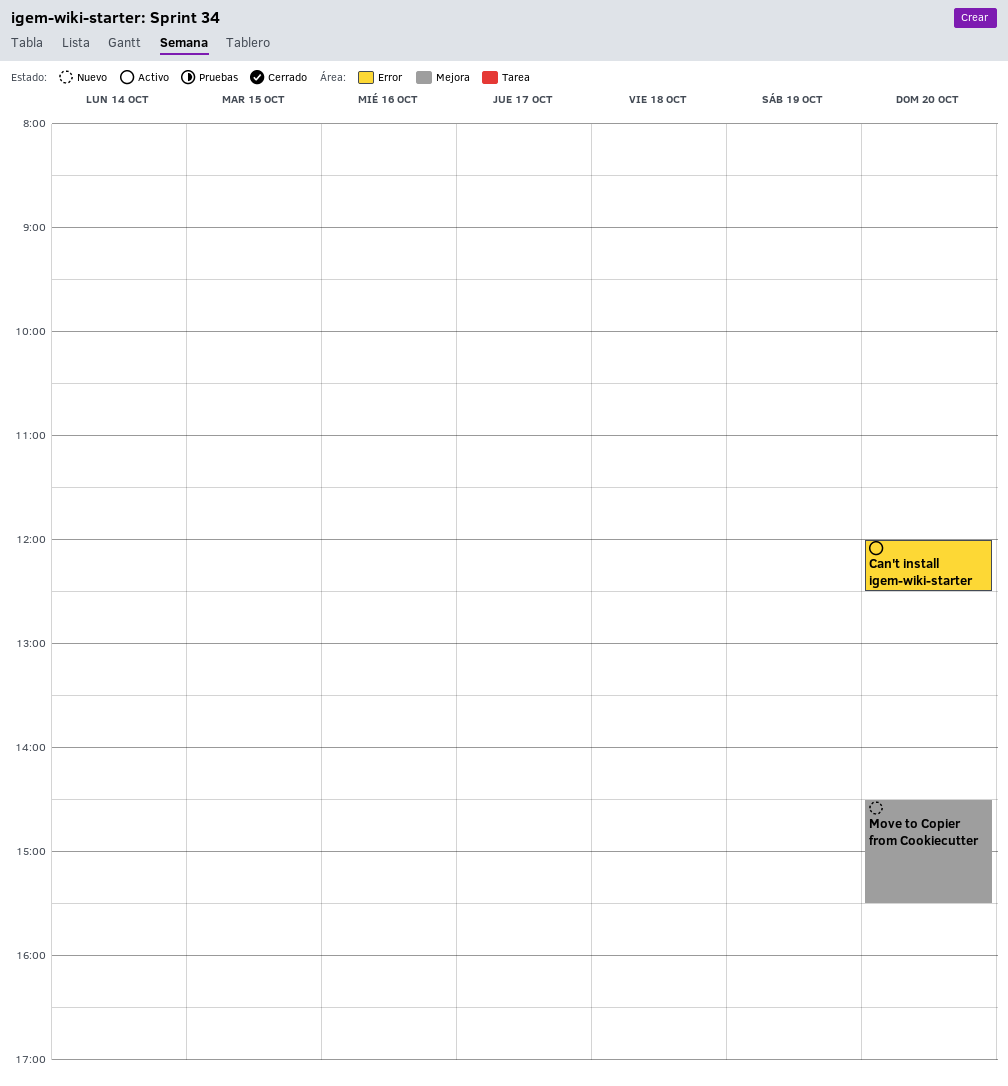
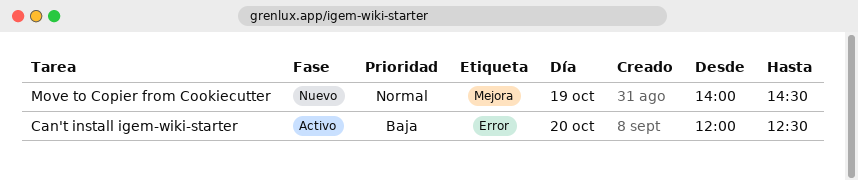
Move to Copier from Cookiecutter, day: Oct 20 -> Oct 19
Move to Copier from Cookiecutter, begins: 14:30 -> 14:00
Move to Copier from Cookiecutter, ends: 15:30 -> 14:30

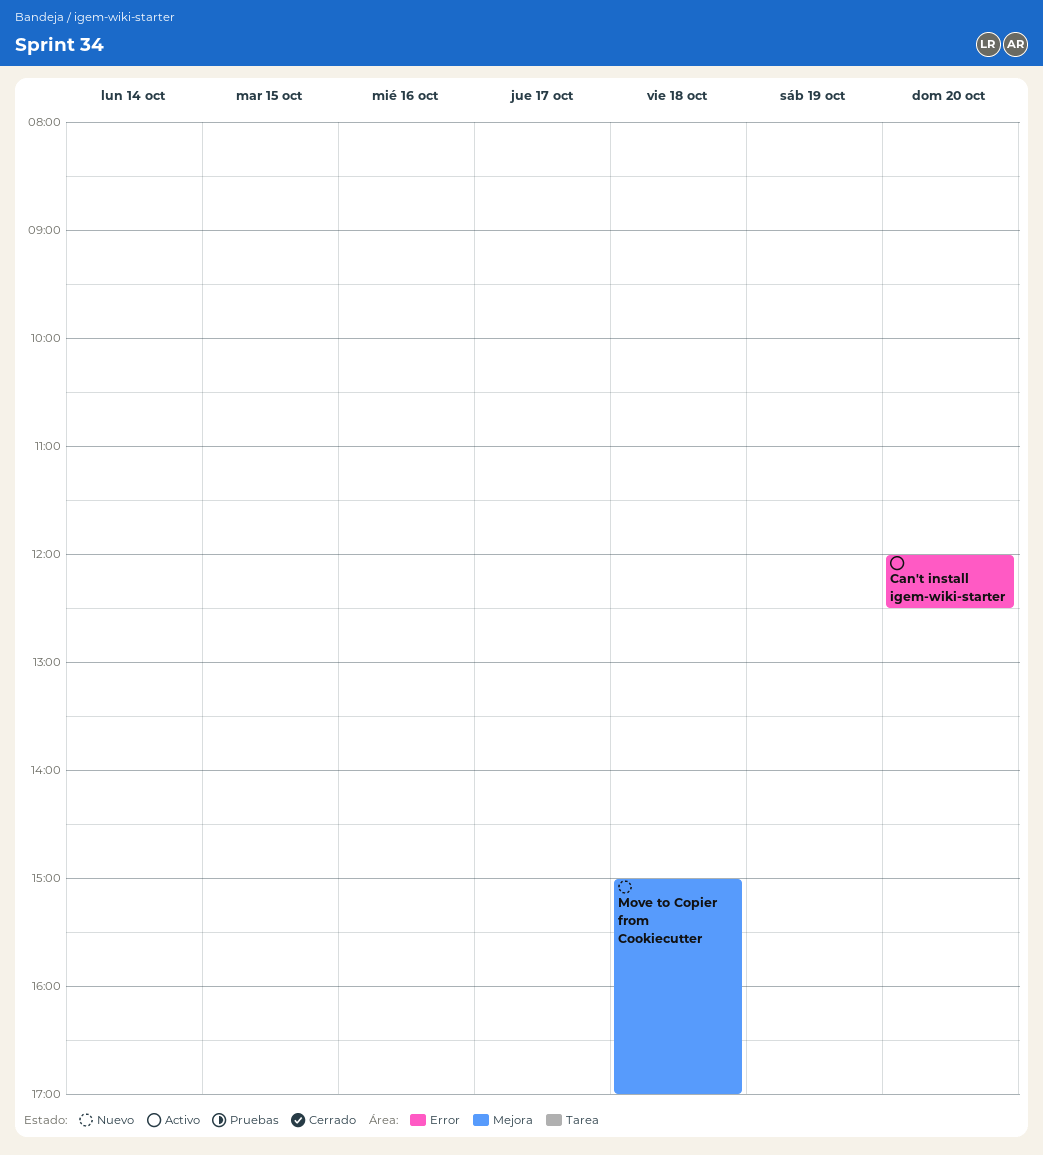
Move to Copier from Cookiecutter, day: Oct 19 -> Oct 18
Move to Copier from Cookiecutter, begins: 14:00 -> 15:00
Move to Copier from Cookiecutter, ends: 14:30 -> 17:00

